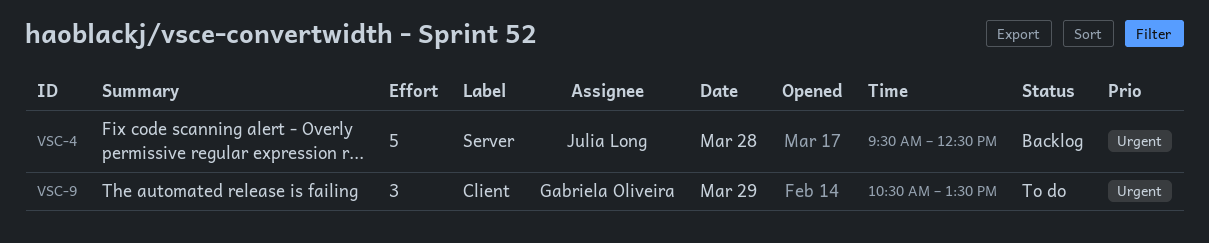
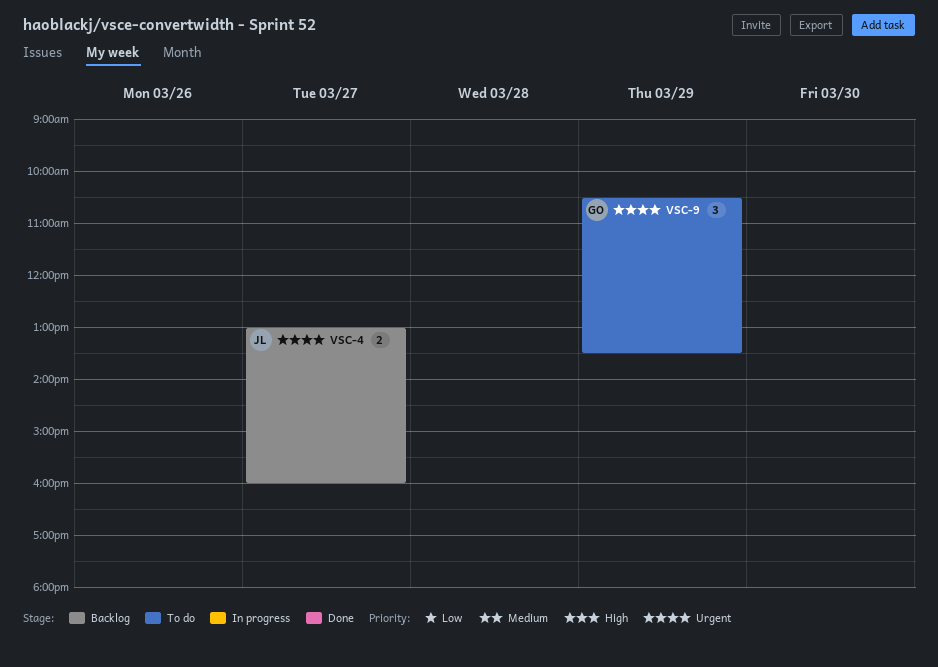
VSC-4, estimate: 5 -> 2
VSC-4, day: Mar 28 -> Mar 27
VSC-4, begins: 09:30 -> 13:00
VSC-4, ends: 12:30 -> 16:00

